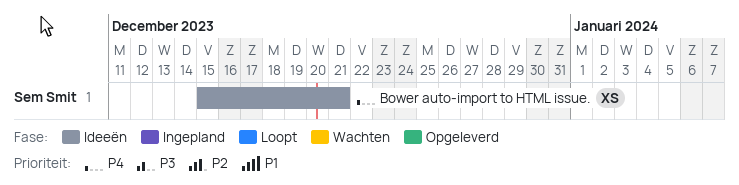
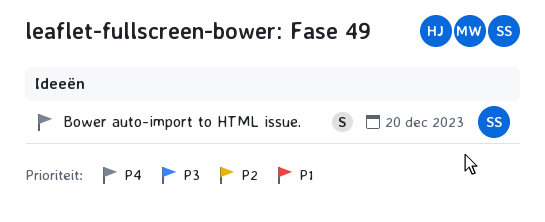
Bower auto-import to HTML issue., estimate: XS -> S
Bower auto-import to HTML issue., due: Dec 21 -> Dec 20

